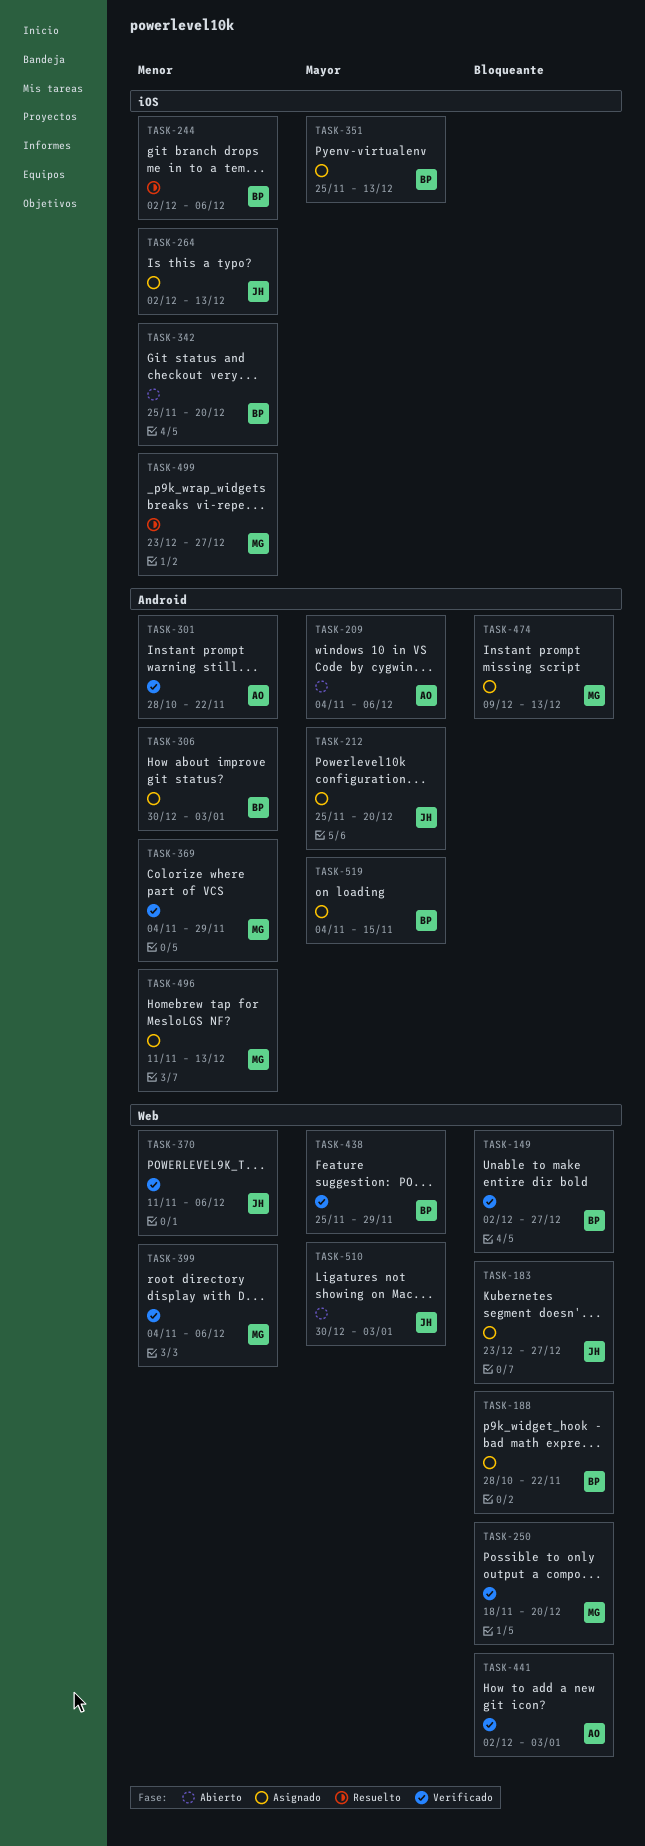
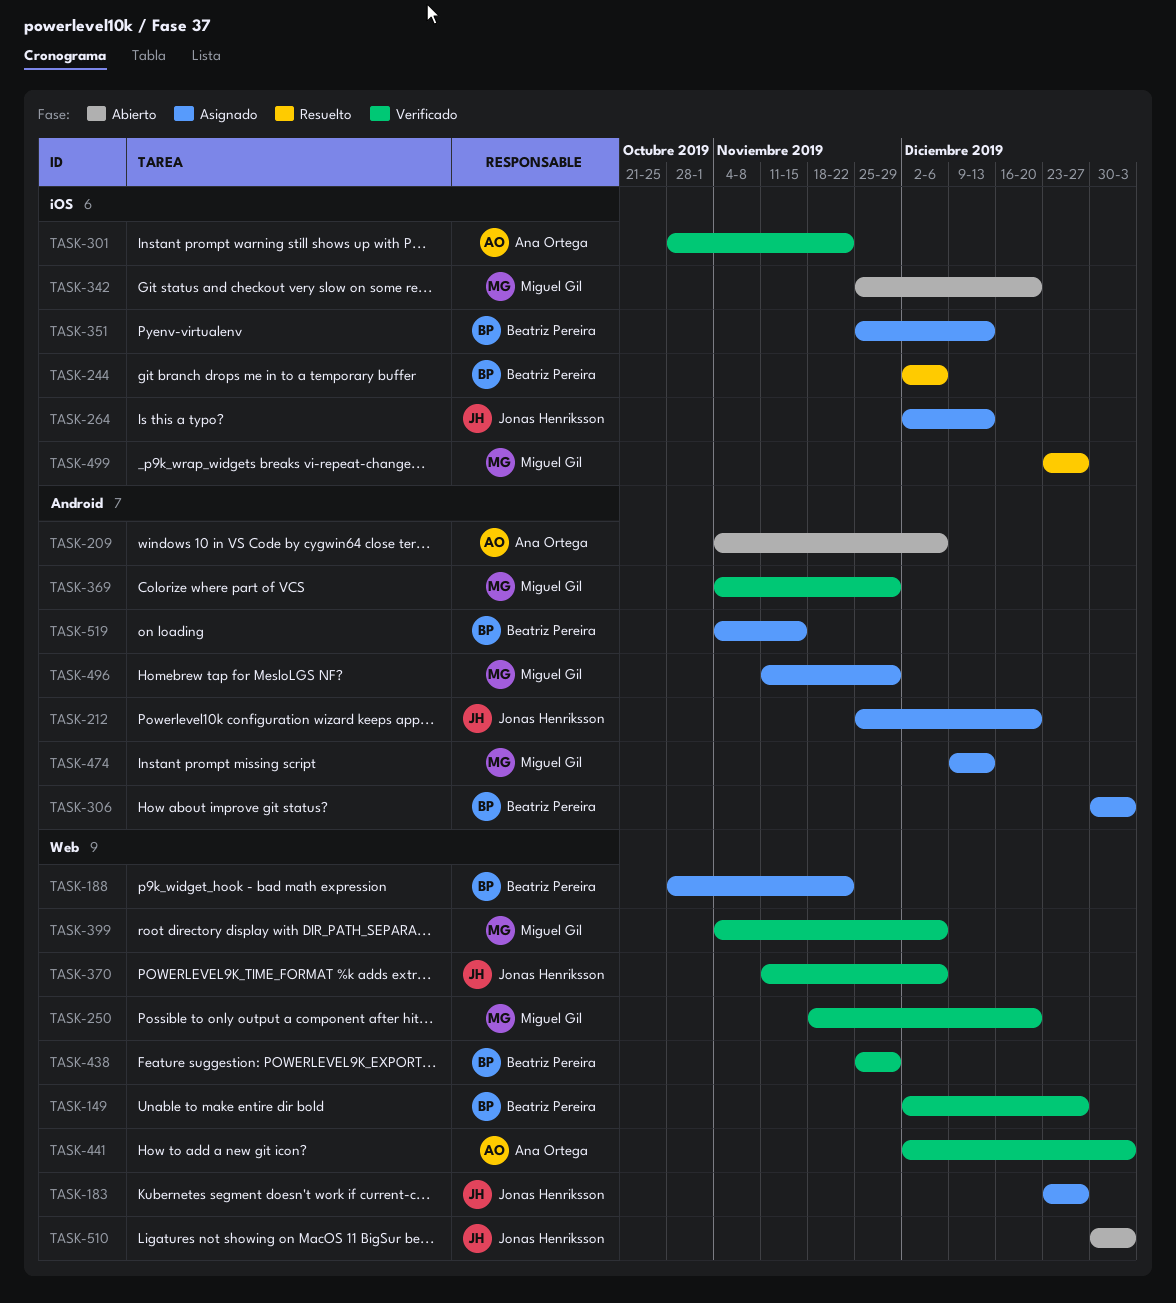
TASK-301, label: Android -> iOS
TASK-342, owner: Beatriz Pereira -> Miguel Gil
TASK-496, due: Dec 13 -> Nov 29

